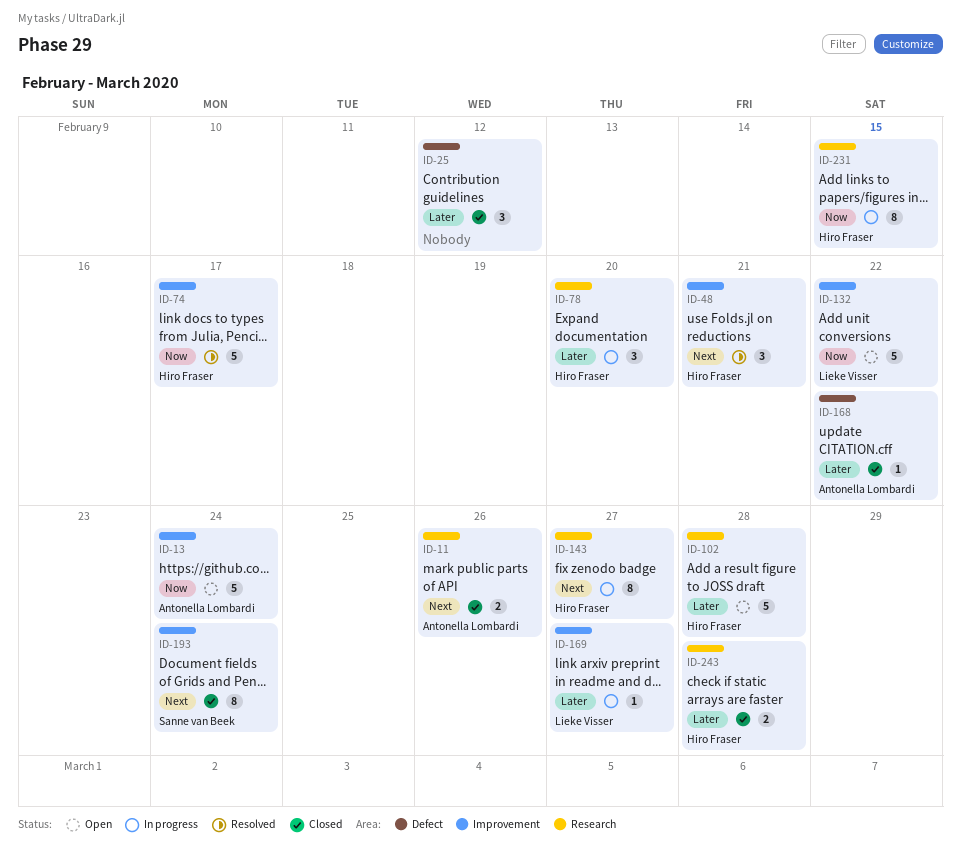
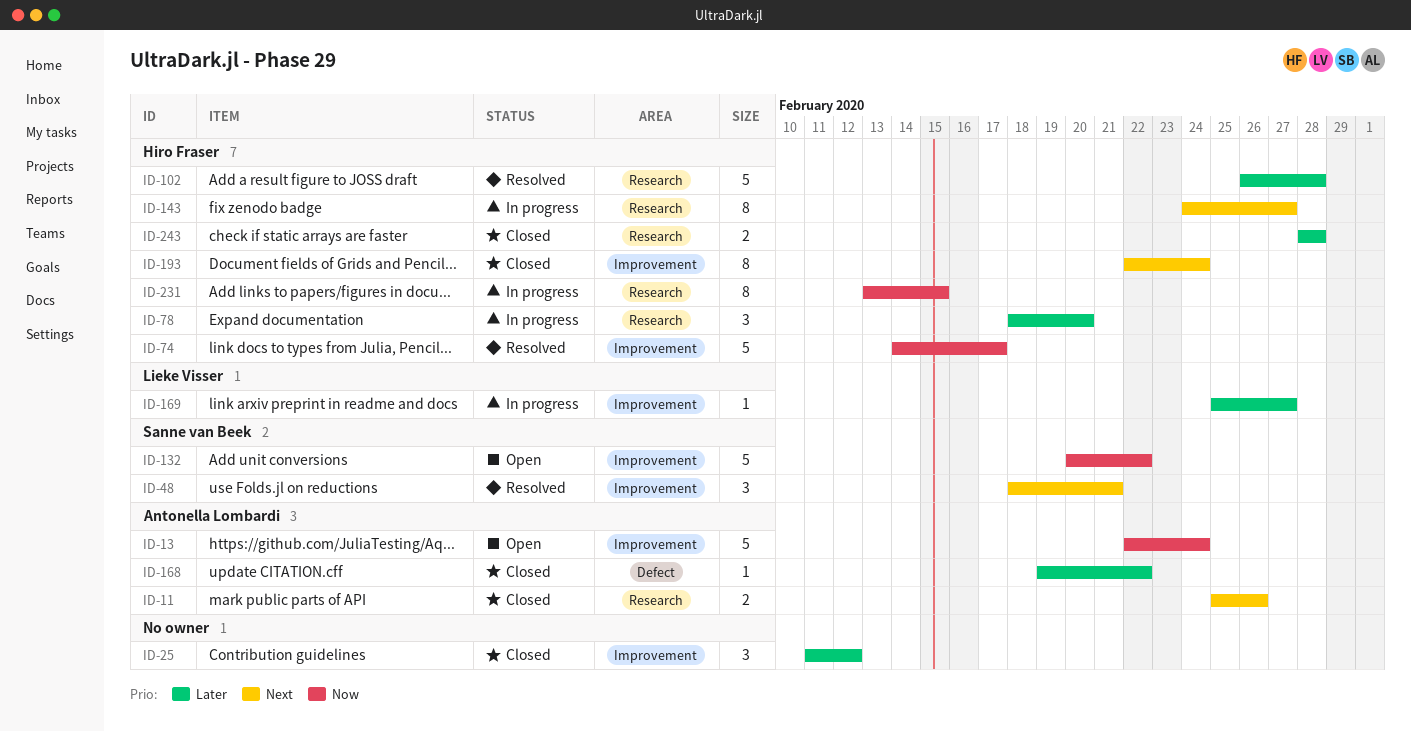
ID-25, label: Defect -> Improvement
ID-48, owner: Hiro Fraser -> Sanne van Beek
ID-102, status: Open -> Resolved
ID-132, owner: Lieke Visser -> Sanne van Beek
ID-193, owner: Sanne van Beek -> Hiro Fraser

